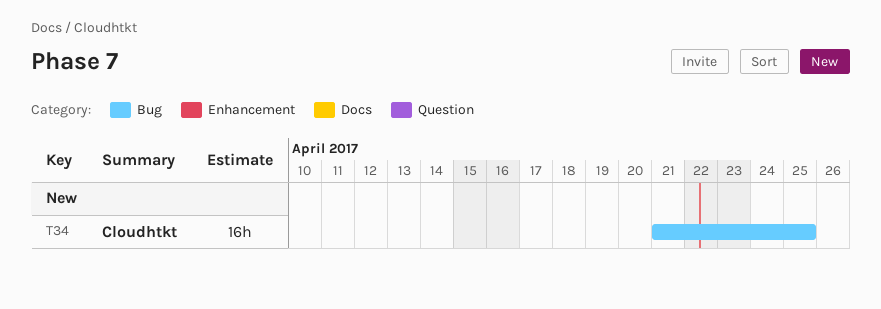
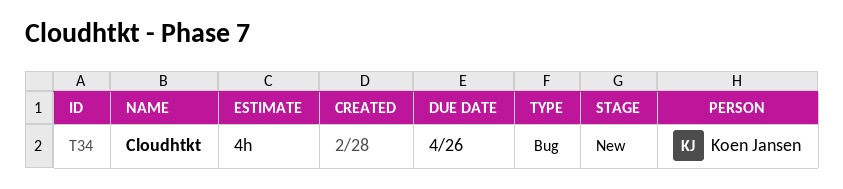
T34, estimate: 16h -> 4h
T34, due: Apr 25 -> Apr 26

